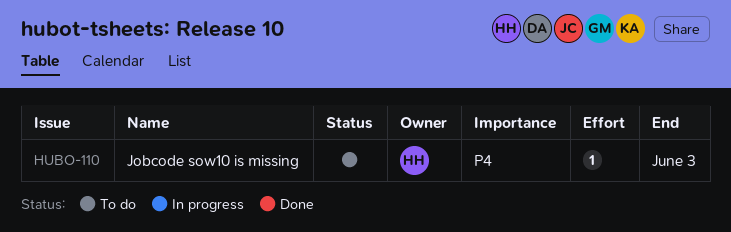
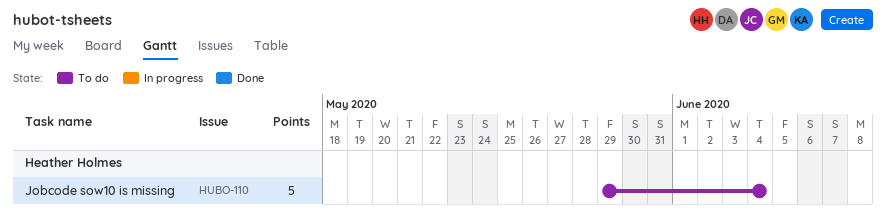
HUBO-110, estimate: 1 -> 5
HUBO-110, due: Jun 3 -> Jun 4

